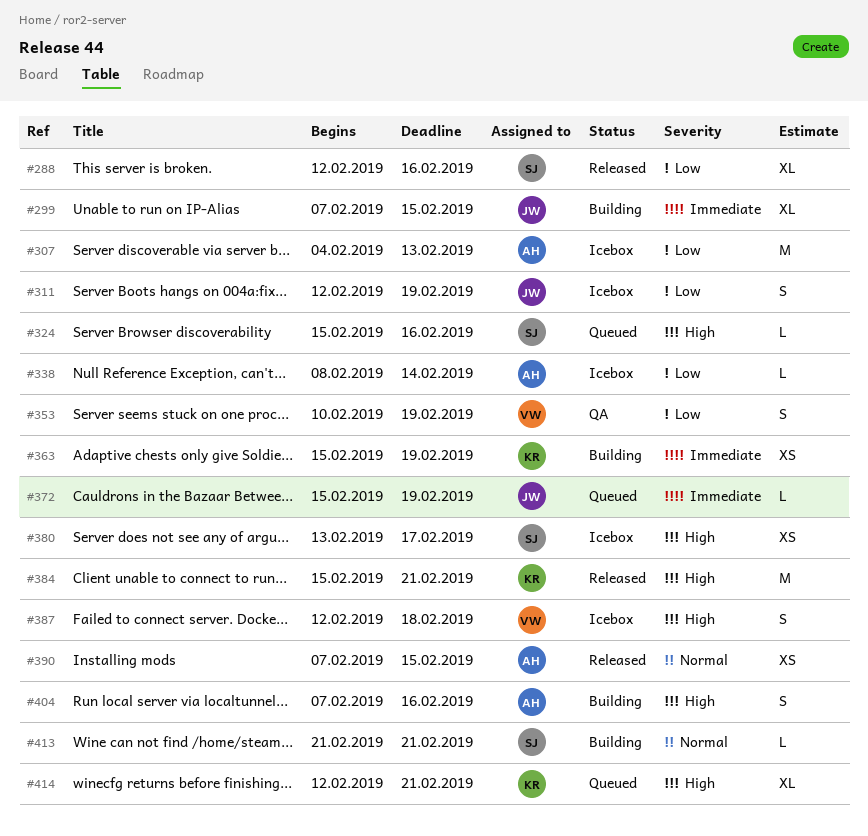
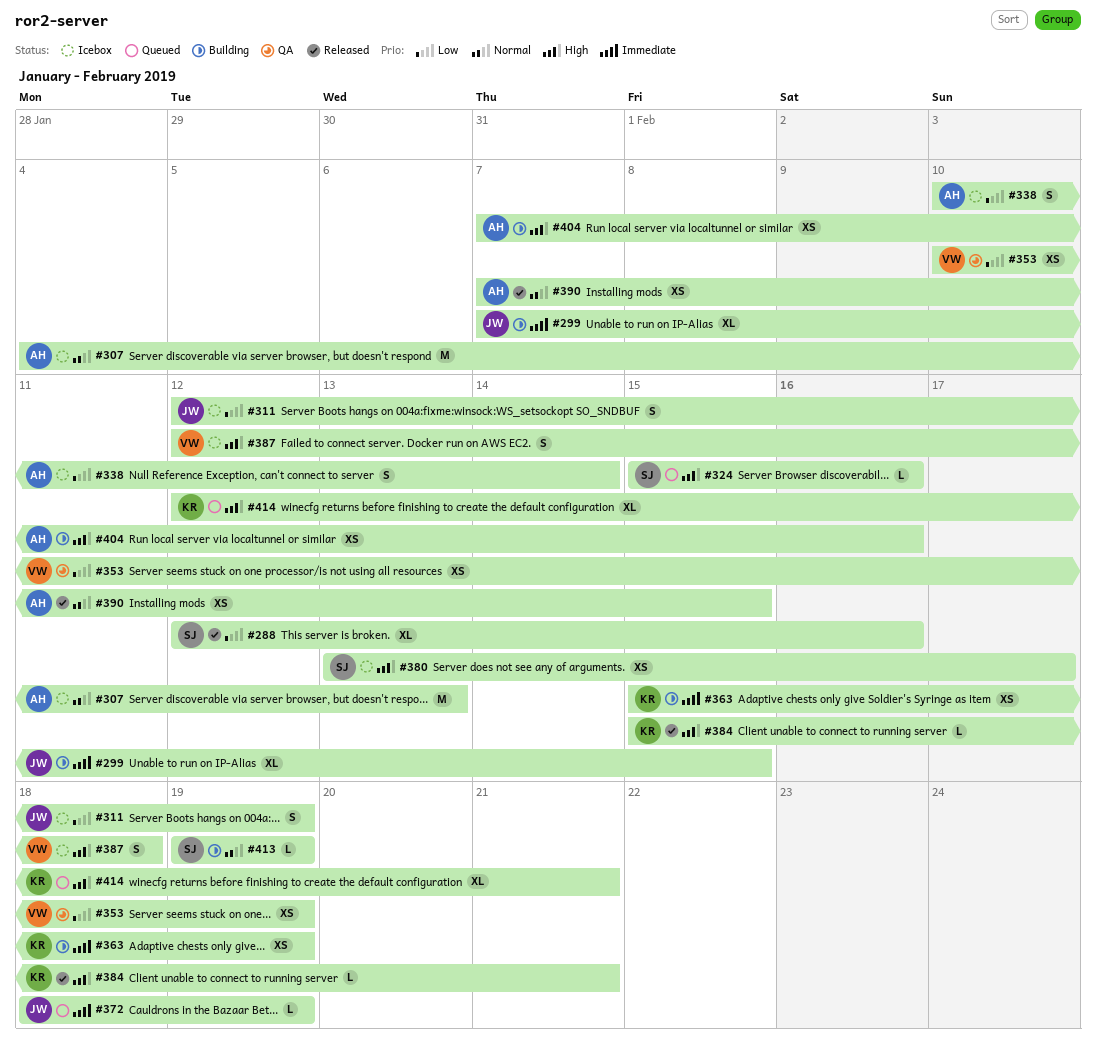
#307, priority: Low -> Normal
#338, estimate: L -> S
#338, start: Feb 8 -> Feb 10
#353, estimate: S -> XS
#372, start: Feb 15 -> Feb 18
#384, estimate: M -> L
#404, estimate: S -> XS
#413, start: Feb 21 -> Feb 19
#413, due: Feb 21 -> Feb 19

